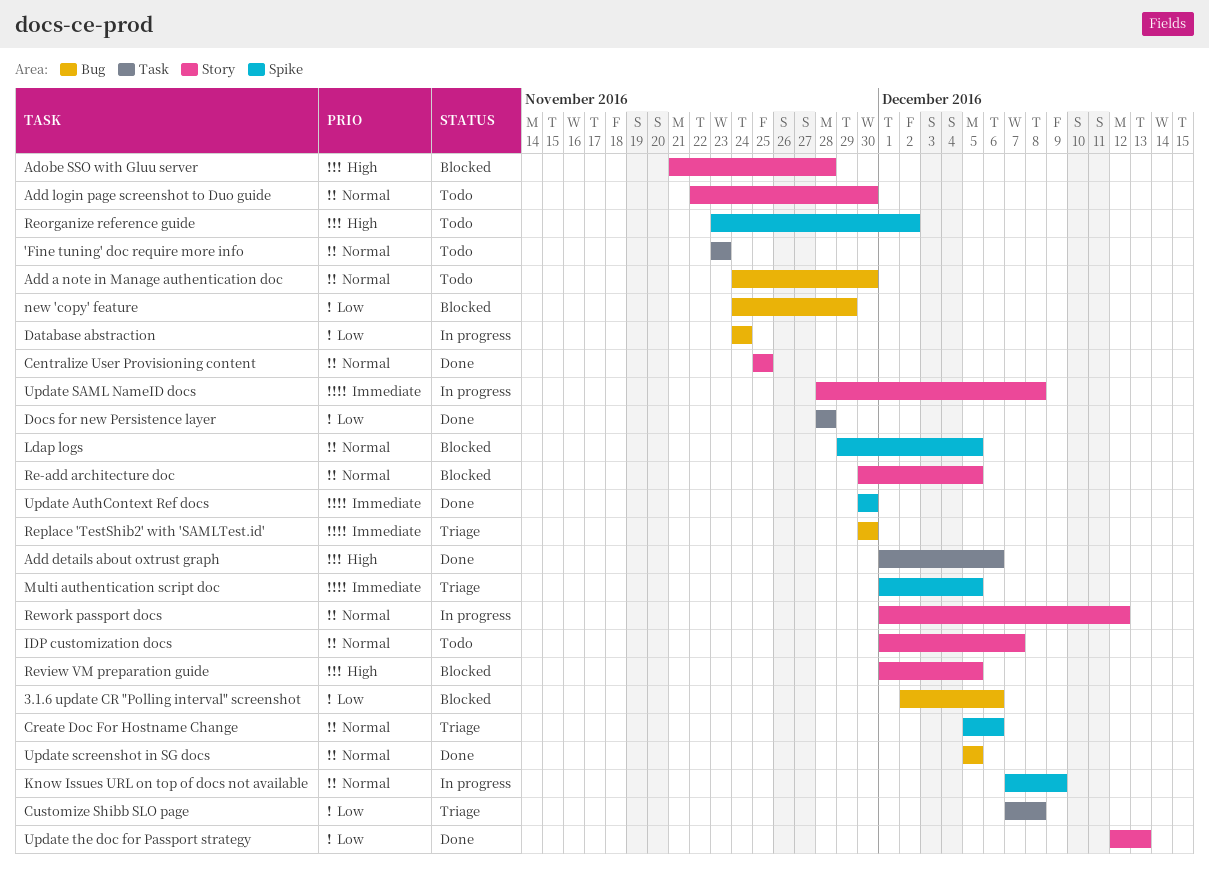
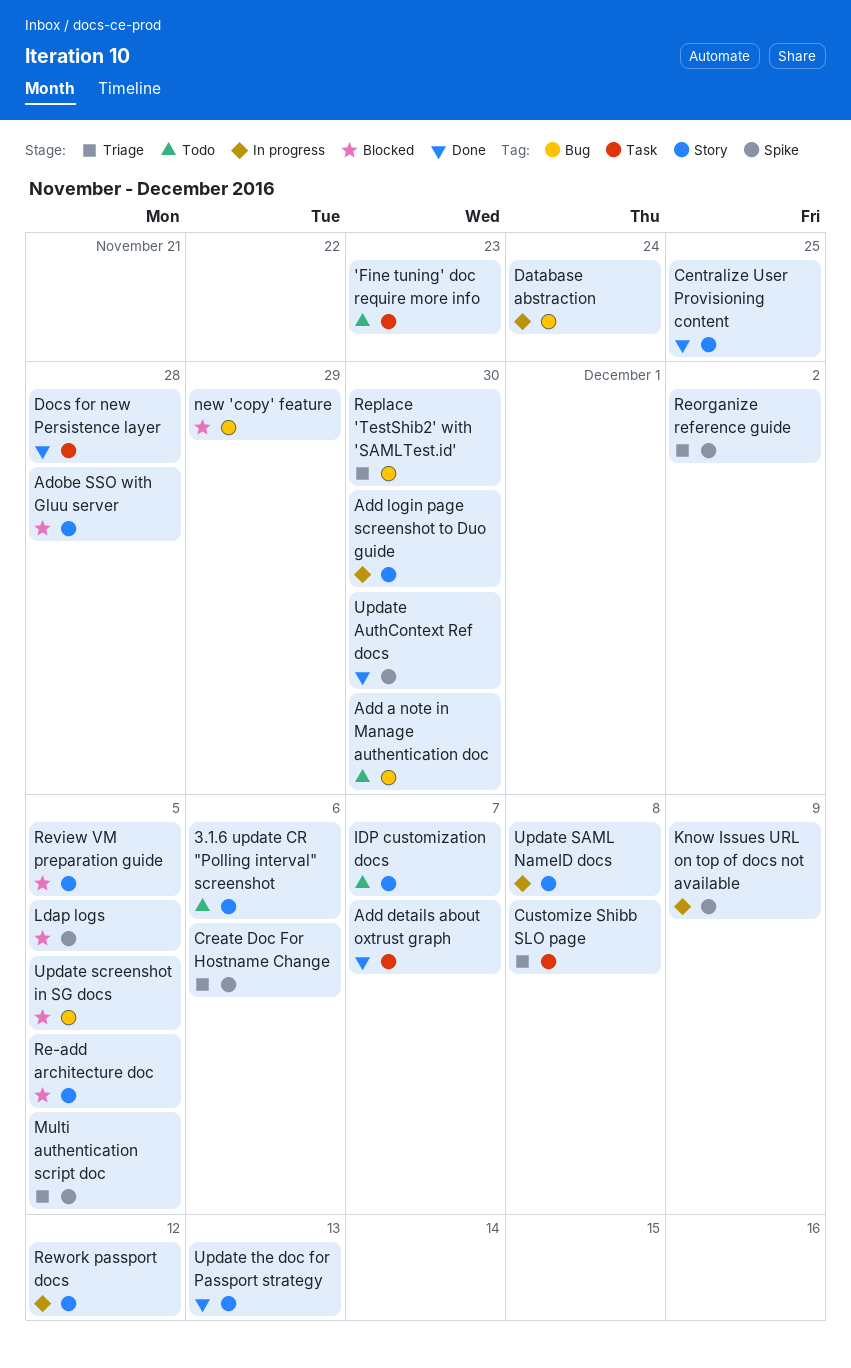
3.1.6 update CR "Polling interval" screenshot, status: Blocked -> Todo
3.1.6 update CR "Polling interval" screenshot, label: Bug -> Story
Add details about oxtrust graph, due: Dec 6 -> Dec 7
Add login page screenshot to Duo guide, status: Todo -> In progress
Reorganize reference guide, status: Todo -> Triage
Update screenshot in SG docs, status: Done -> Blocked

